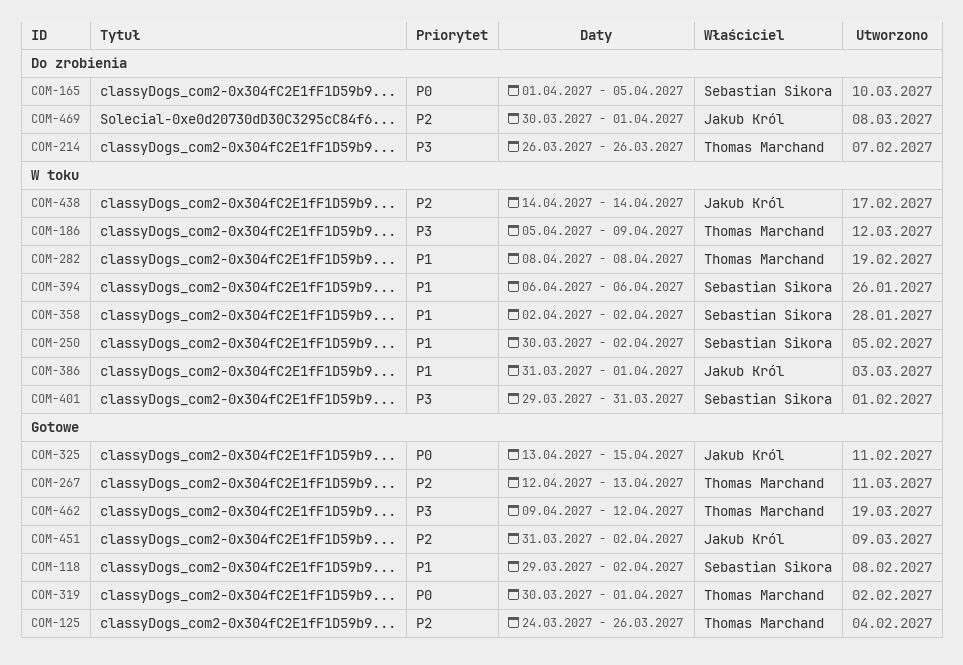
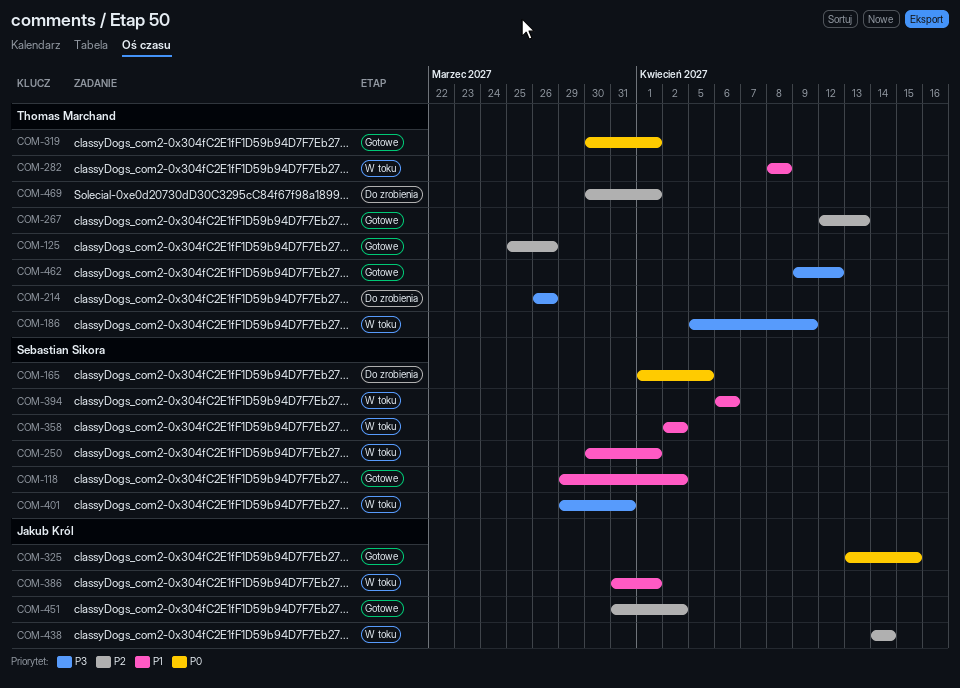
COM-125, start: Mar 24 -> Mar 25
COM-250, due: Apr 2 -> Apr 1
COM-469, owner: Jakub Król -> Thomas Marchand

